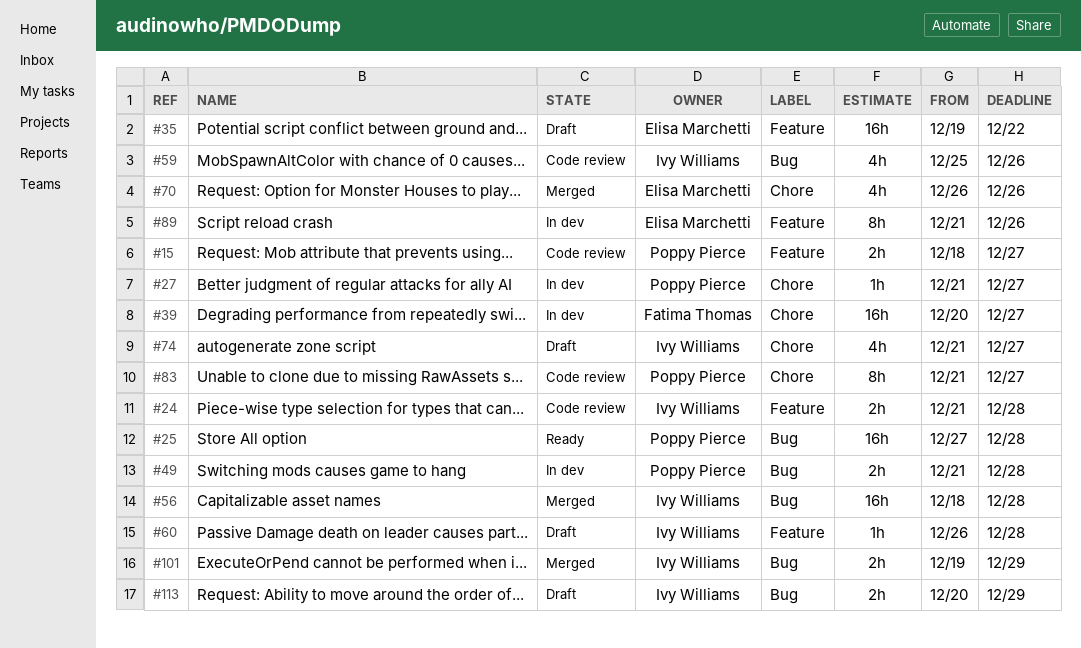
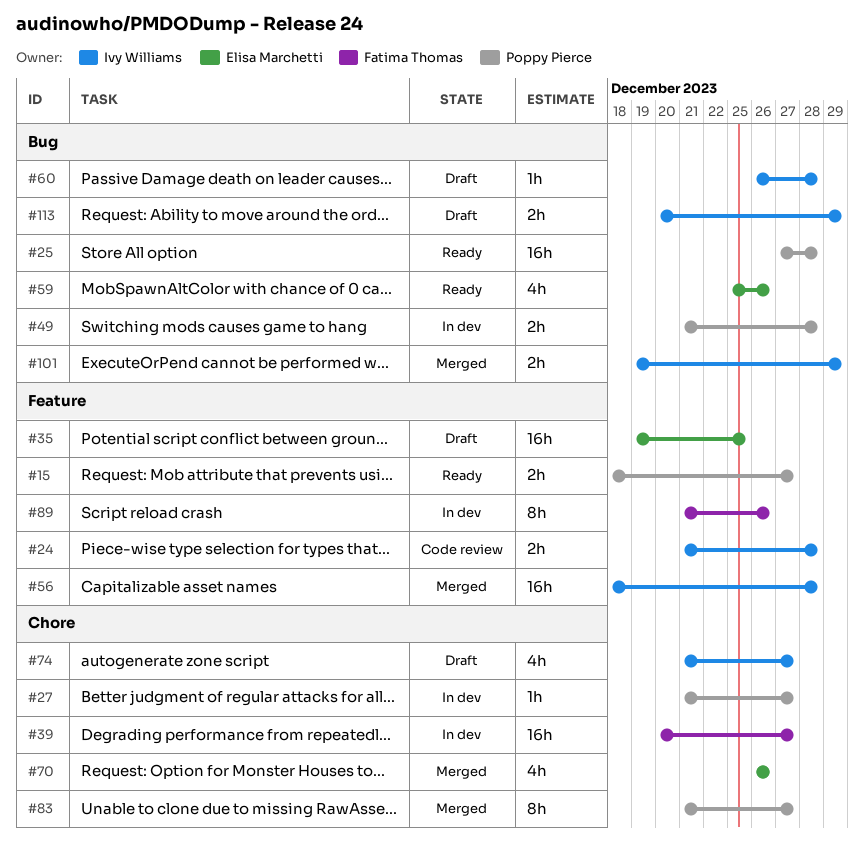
#15, status: Code review -> Ready
#35, due: Dec 22 -> Dec 25
#56, label: Bug -> Feature
#59, status: Code review -> Ready
#59, owner: Ivy Williams -> Elisa Marchetti
#60, label: Feature -> Bug
#83, status: Code review -> Merged
#89, owner: Elisa Marchetti -> Fatima Thomas

